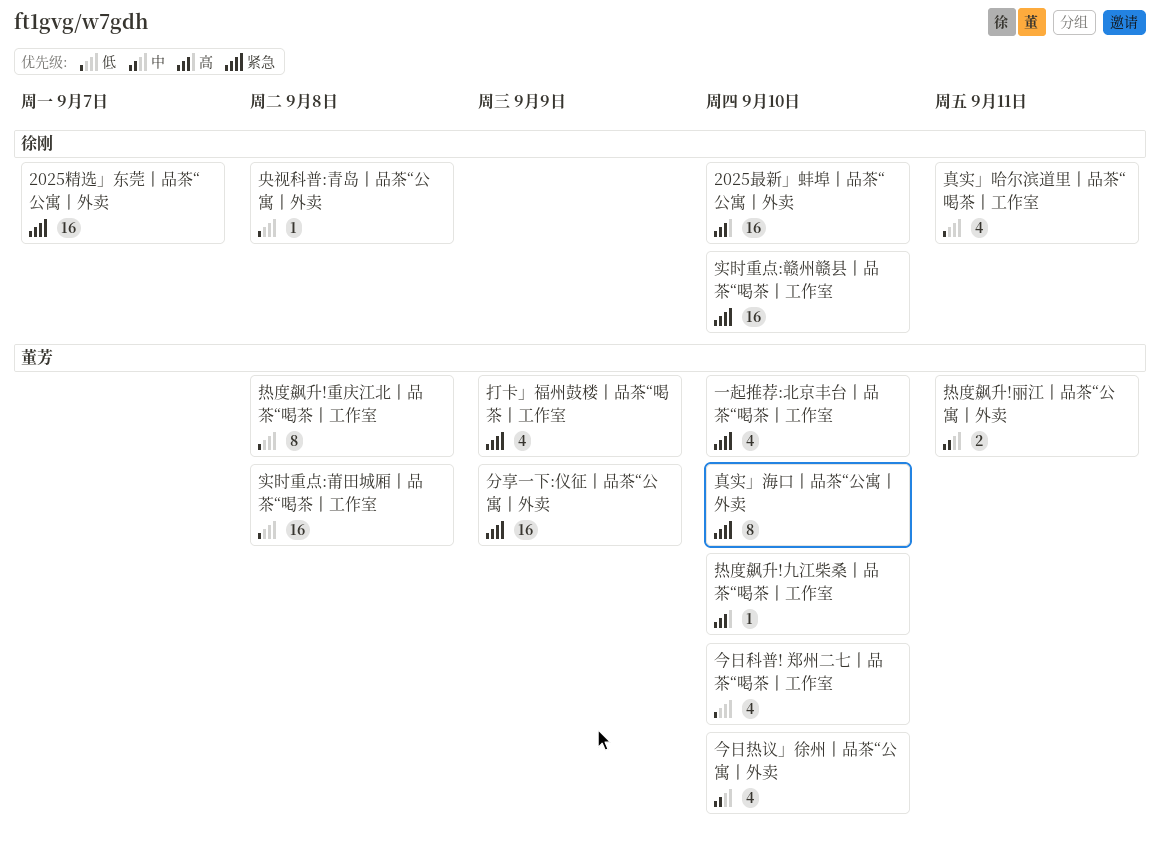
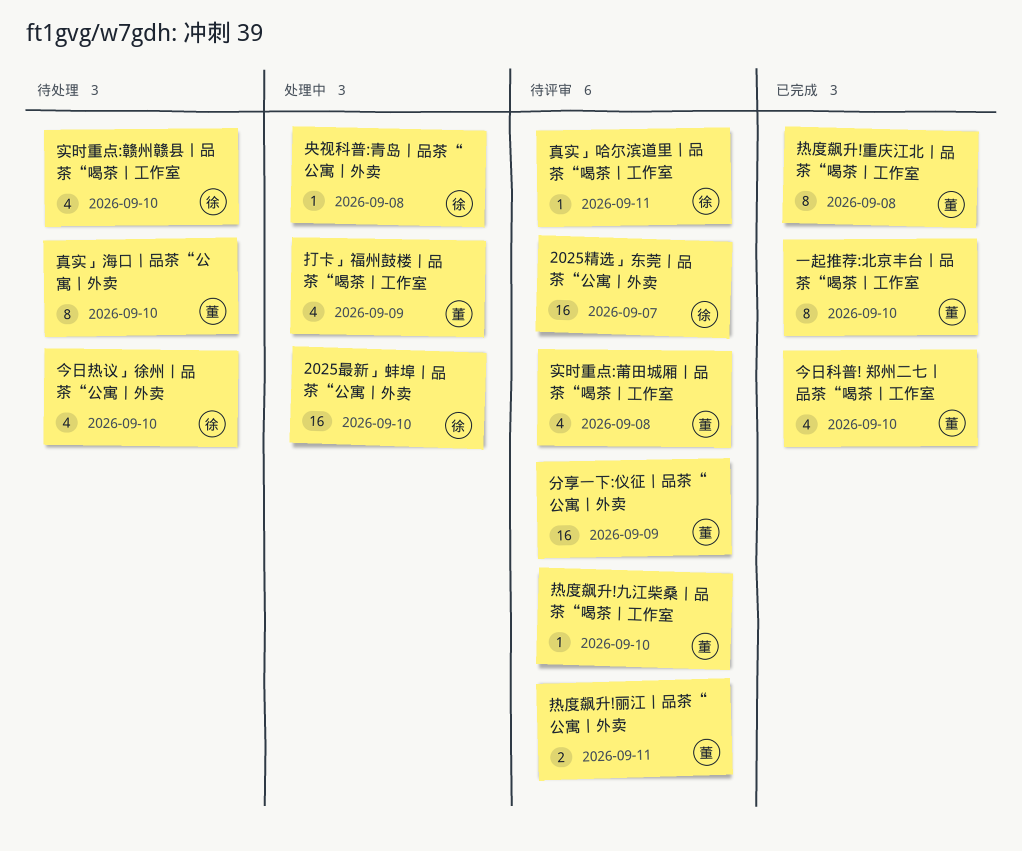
一起推荐:北京丰台丨品茶“喝茶丨工作室, estimate: 4 -> 8
今日热议」徐州丨品茶“公寓丨外卖, owner: 董芳 -> 徐刚
实时重点:莆田城厢丨品茶“喝茶丨工作室, estimate: 16 -> 4
实时重点:赣州赣县丨品茶“喝茶丨工作室, estimate: 16 -> 4
真实」哈尔滨道里丨品茶“喝茶丨工作室, estimate: 4 -> 1

